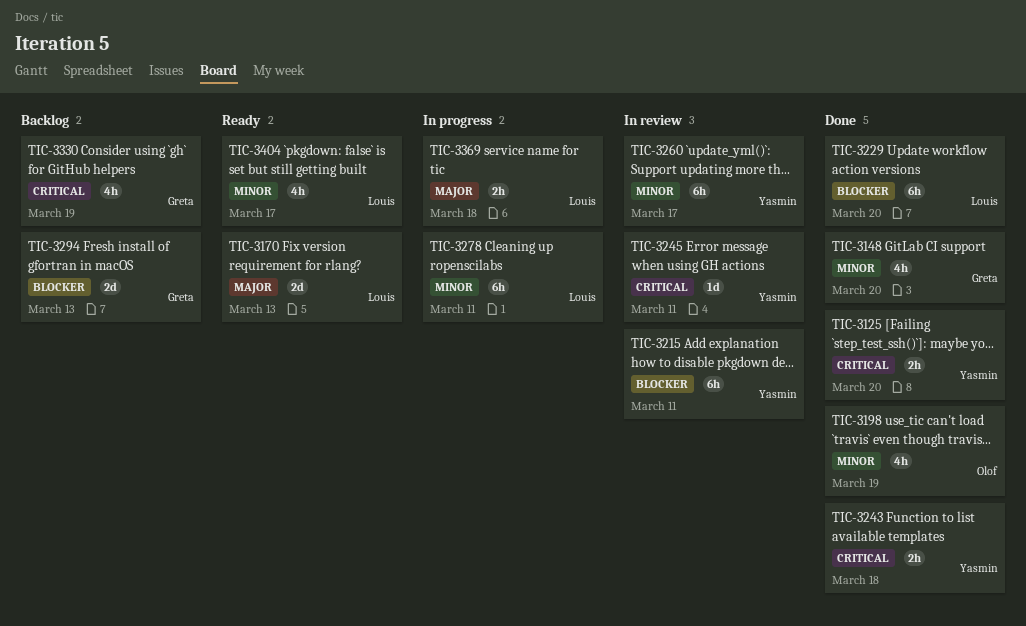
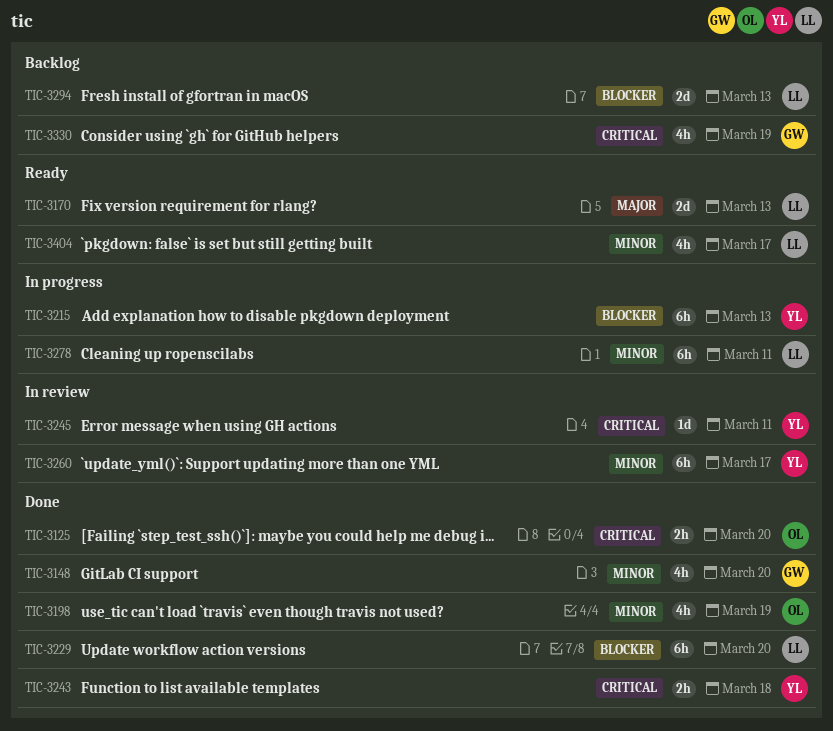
TIC-3125, owner: Yasmin -> Olof
TIC-3215, status: In review -> In progress
TIC-3215, due: Mar 11 -> Mar 13
TIC-3294, owner: Greta -> Louis
TIC-3369: present -> none

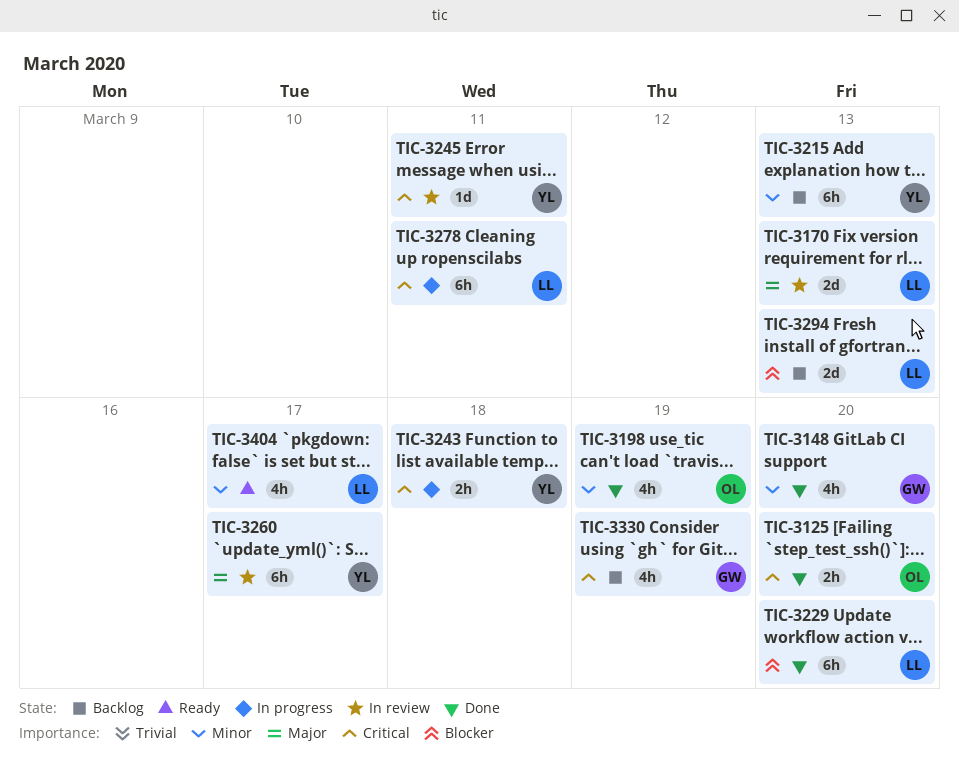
TIC-3170, status: Ready -> In review
TIC-3215, status: In progress -> Backlog
TIC-3215, priority: Blocker -> Minor
TIC-3243, status: Done -> In progress
TIC-3260, priority: Minor -> Major
TIC-3278, priority: Minor -> Critical

